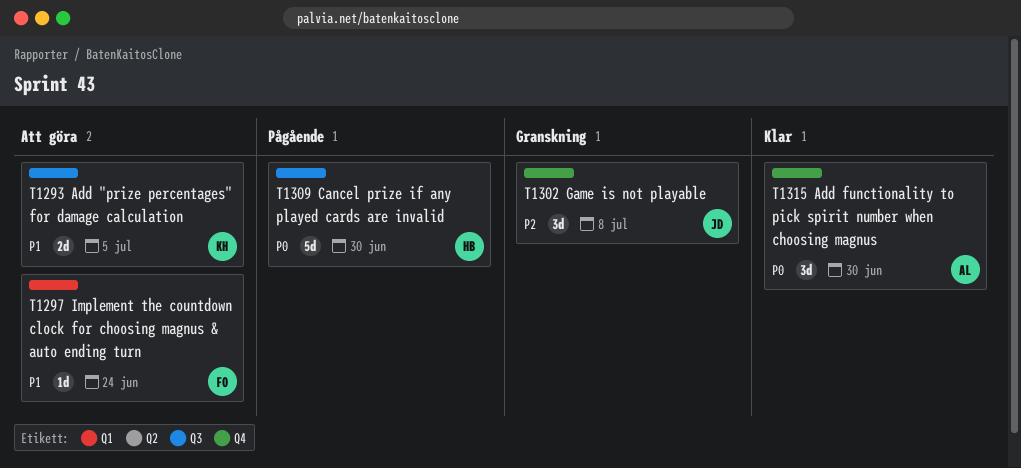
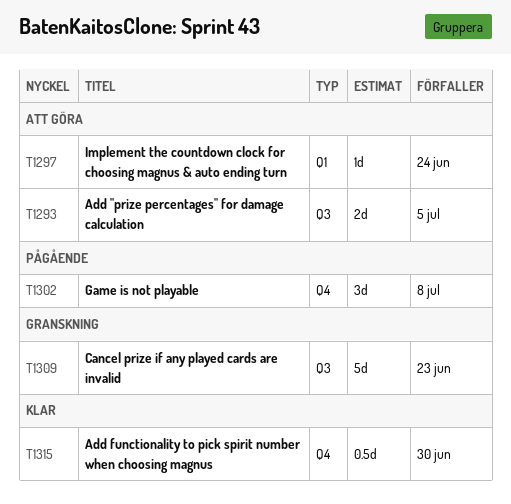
T1302, status: Granskning -> Pågående
T1309, status: Pågående -> Granskning
T1309, due: Jun 30 -> Jun 23
T1315, estimate: 3d -> 0.5d

